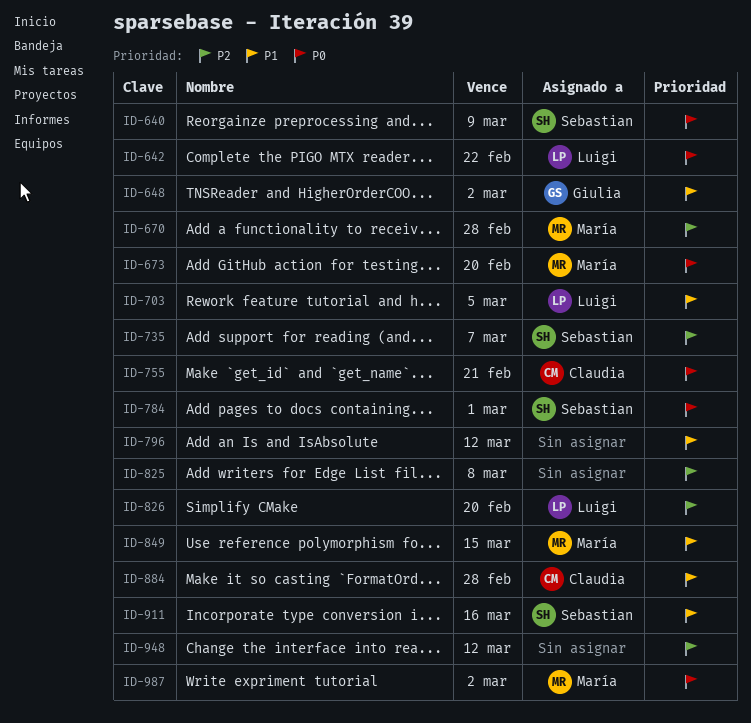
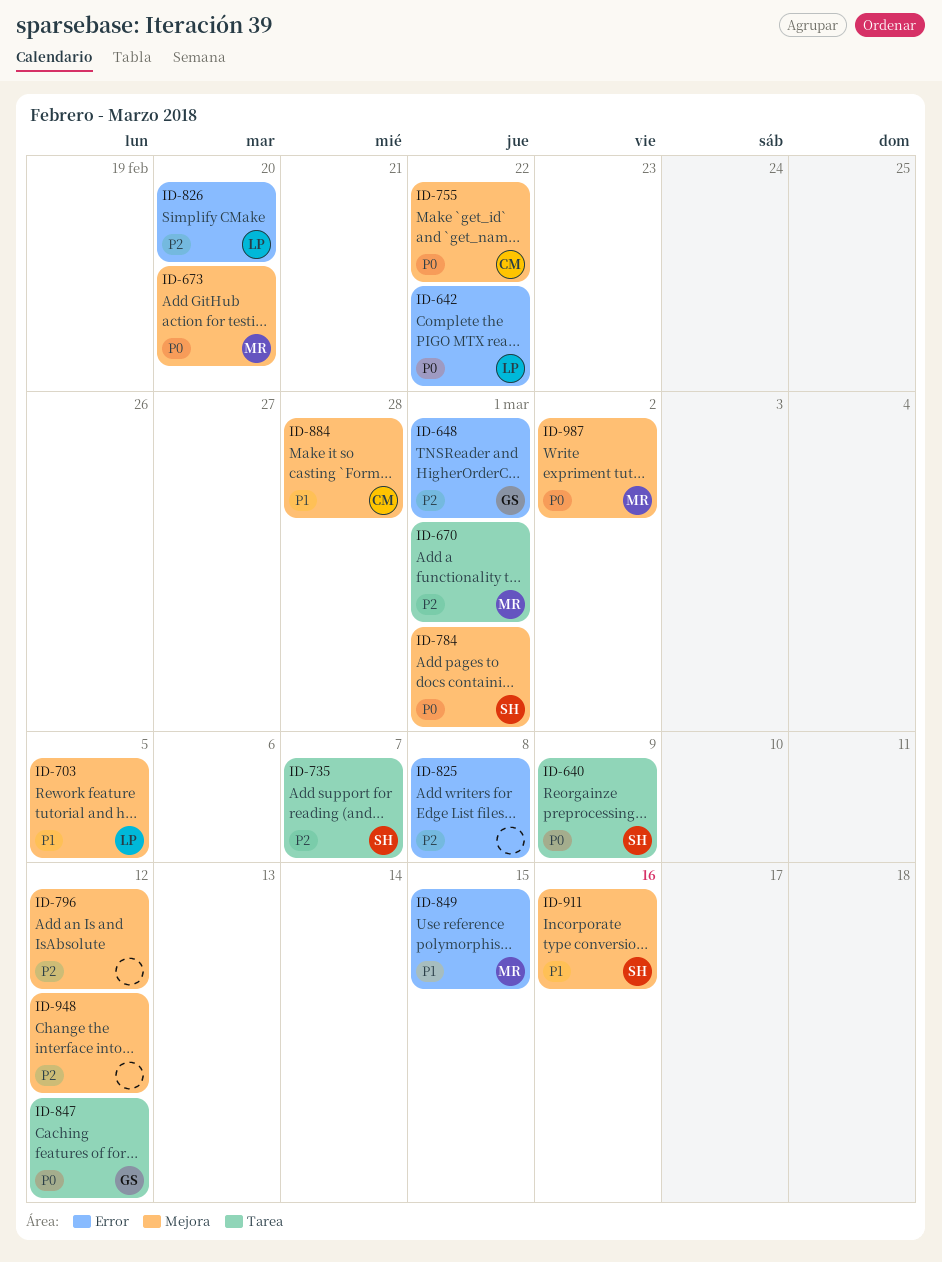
ID-648, priority: P1 -> P2
ID-648, due: Mar 2 -> Mar 1
ID-670, due: Feb 28 -> Mar 1
ID-755, due: Feb 21 -> Feb 22
ID-796, priority: P1 -> P2
ID-847: none -> present

